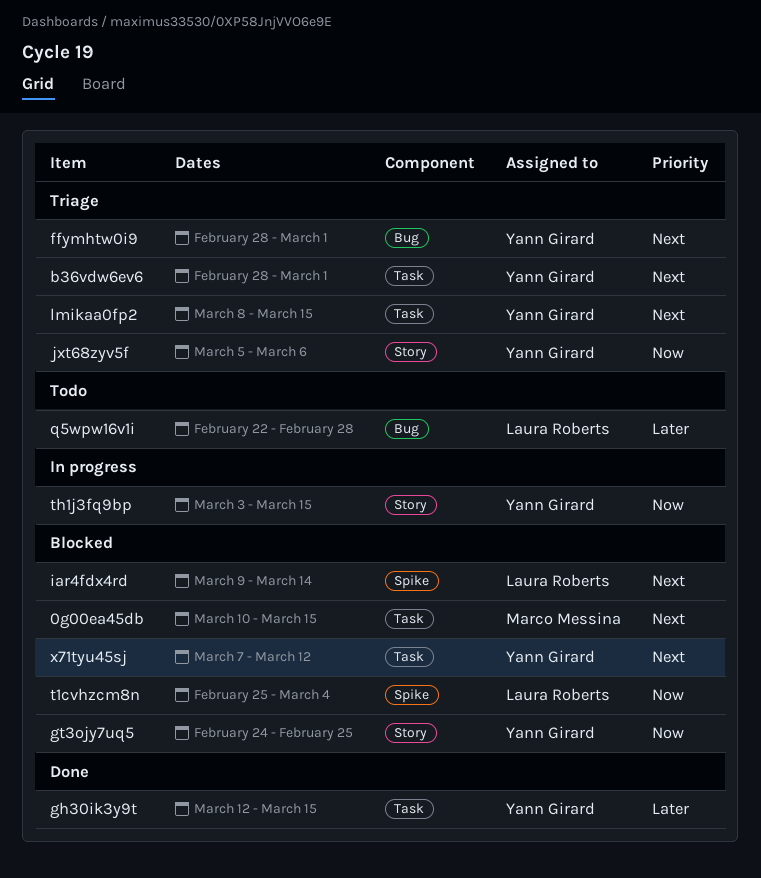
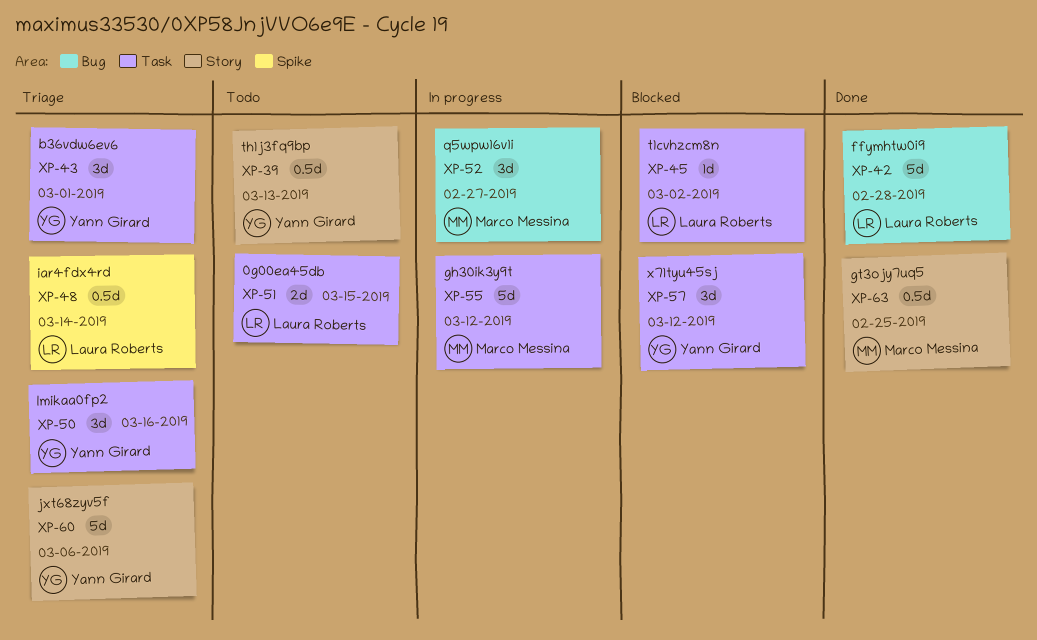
0g00ea45db, status: Blocked -> Todo
0g00ea45db, owner: Marco Messina -> Laura Roberts
ffymhtw0i9, status: Triage -> Done
ffymhtw0i9, owner: Yann Girard -> Laura Roberts
ffymhtw0i9, due: Mar 1 -> Feb 28
gh30ik3y9t, status: Done -> In progress
gh30ik3y9t, owner: Yann Girard -> Marco Messina
gh30ik3y9t, due: Mar 15 -> Mar 12
gt3ojy7uq5, status: Blocked -> Done
gt3ojy7uq5, owner: Yann Girard -> Marco Messina
iar4fdx4rd, status: Blocked -> Triage
lmikaa0fp2, due: Mar 15 -> Mar 16
q5wpw16v1i, status: Todo -> In progress
q5wpw16v1i, owner: Laura Roberts -> Marco Messina
q5wpw16v1i, due: Feb 28 -> Feb 27
t1cvhzcm8n, label: Spike -> Task
t1cvhzcm8n, due: Mar 4 -> Mar 2
th1j3fq9bp, status: In progress -> Todo
th1j3fq9bp, due: Mar 15 -> Mar 13

